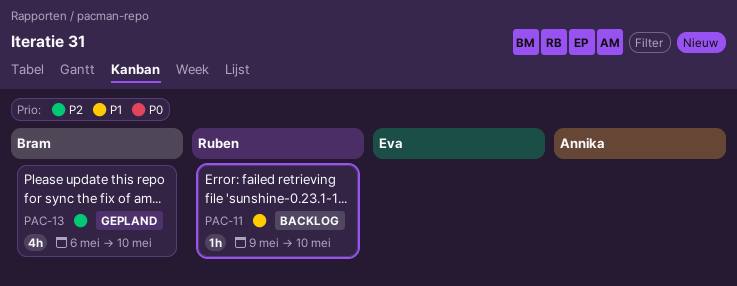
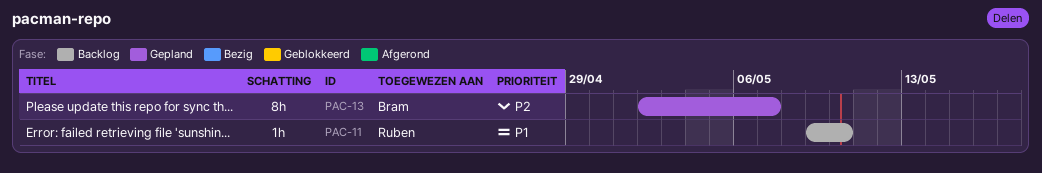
PAC-13, estimate: 4h -> 8h
PAC-13, start: May 6 -> May 2
PAC-13, due: May 10 -> May 7

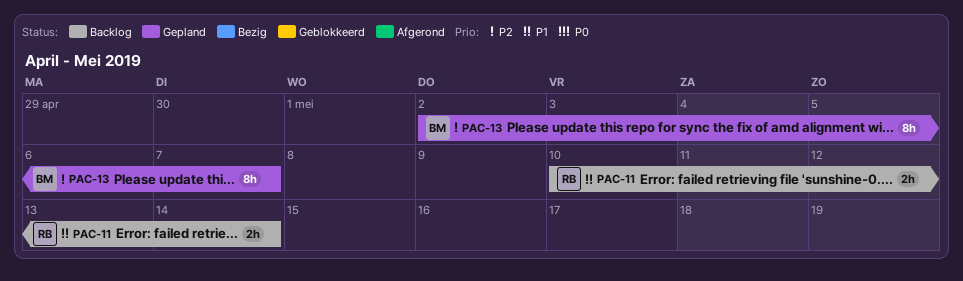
PAC-11, estimate: 1h -> 2h
PAC-11, start: May 9 -> May 10
PAC-11, due: May 10 -> May 14

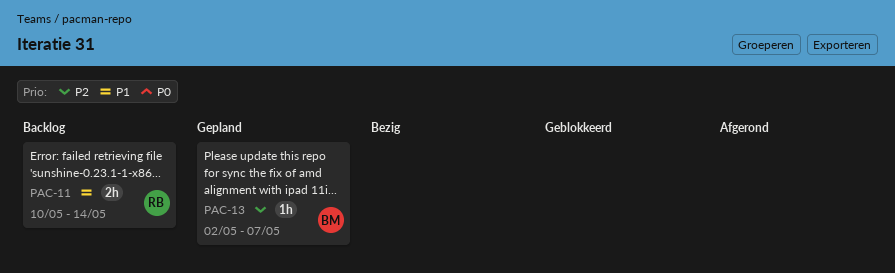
PAC-13, estimate: 8h -> 1h

